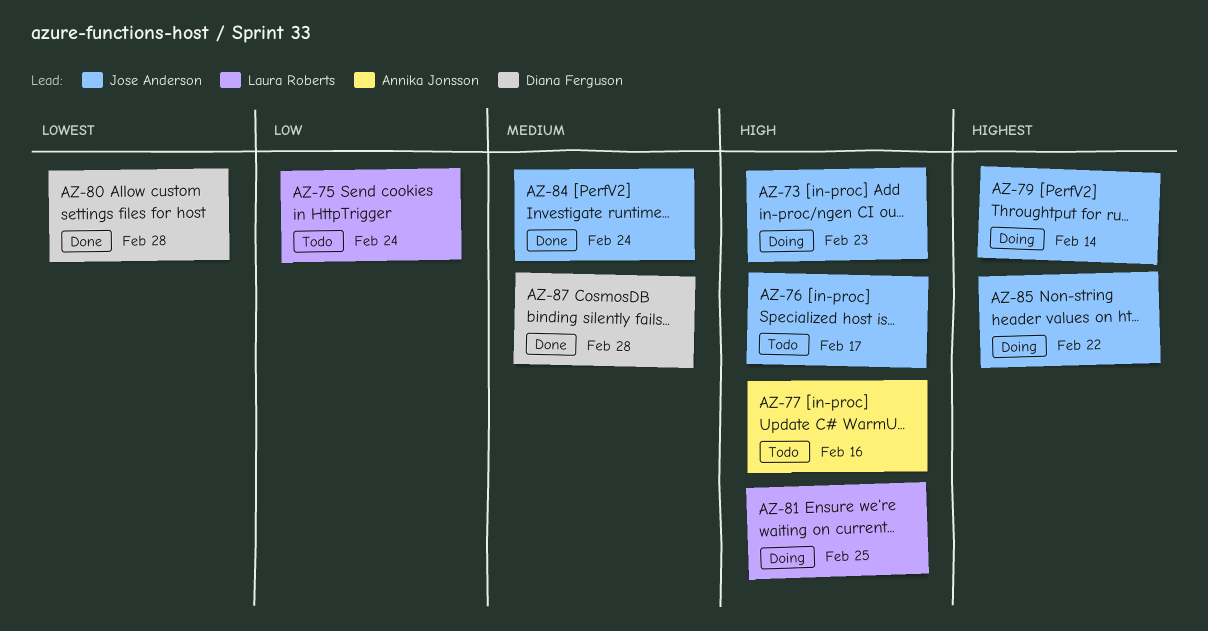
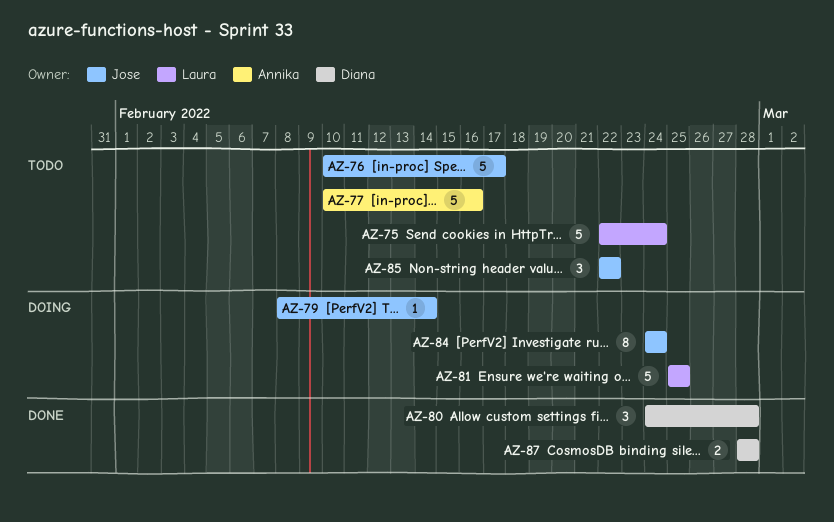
AZ-73: present -> none
AZ-84, status: Done -> Doing
AZ-85, status: Doing -> Todo

